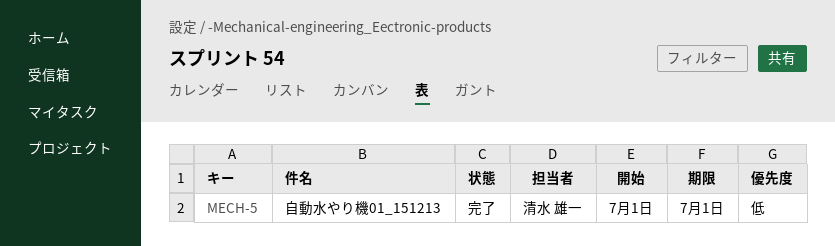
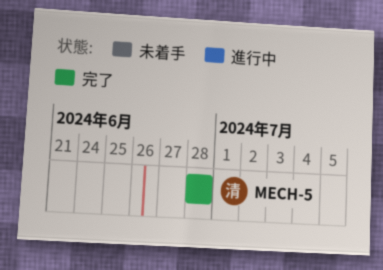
MECH-5, start: Jul 1 -> Jun 28
MECH-5, due: Jul 1 -> Jun 28

